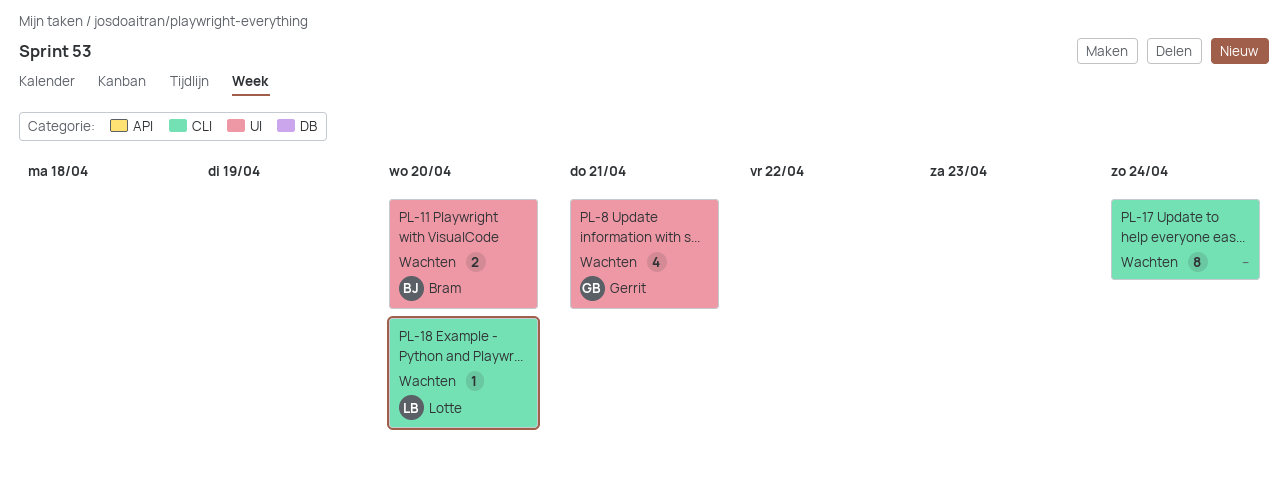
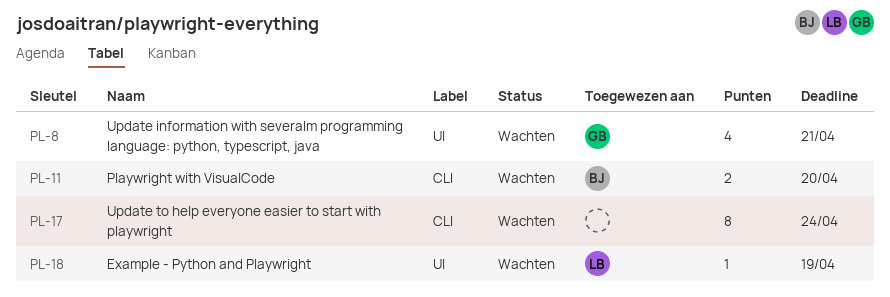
PL-11, label: UI -> CLI
PL-18, label: CLI -> UI
PL-18, due: Apr 20 -> Apr 19

